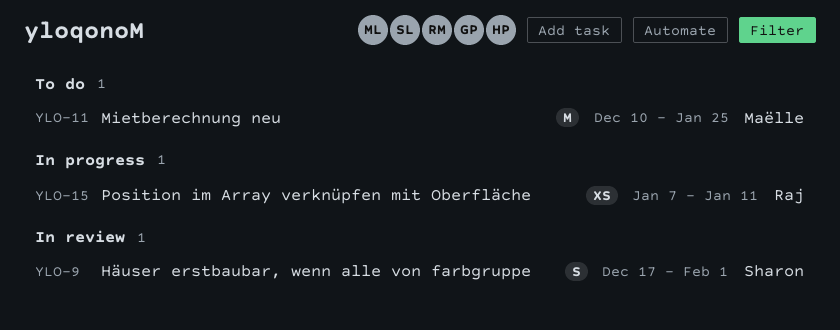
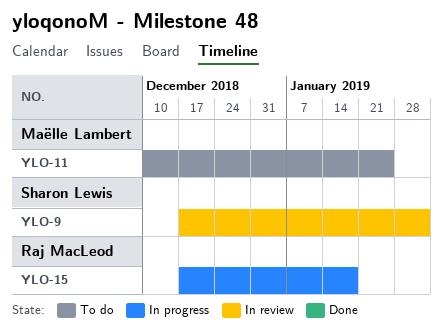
YLO-15, start: Jan 7 -> Dec 17
YLO-15, due: Jan 11 -> Jan 18

